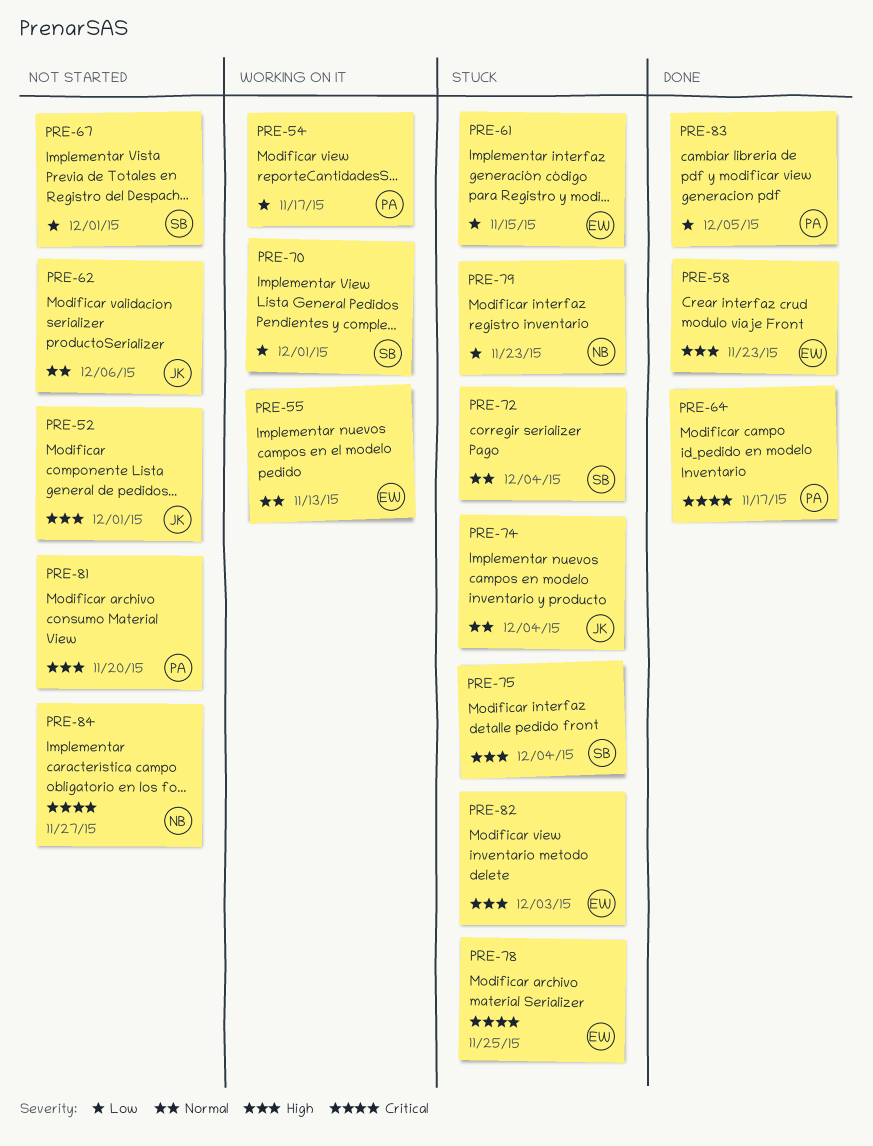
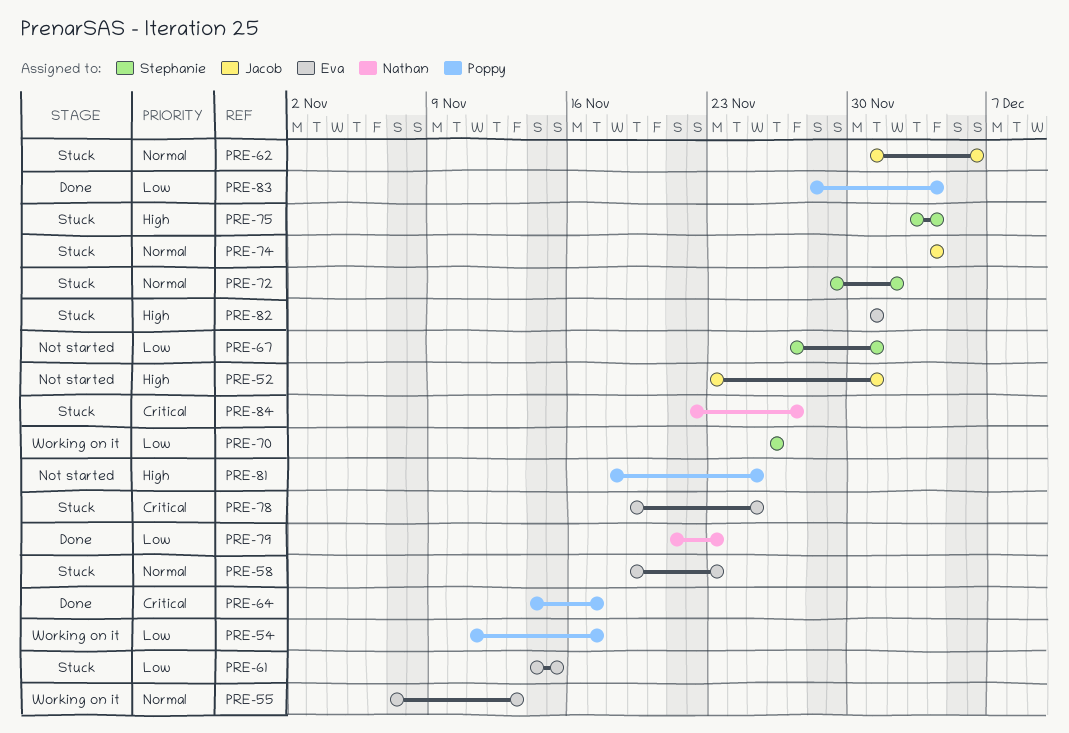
PRE-58, status: Done -> Stuck
PRE-58, priority: High -> Normal
PRE-62, status: Not started -> Stuck
PRE-70, due: Dec 1 -> Nov 26
PRE-72, due: Dec 4 -> Dec 2
PRE-79, status: Stuck -> Done
PRE-81, due: Nov 20 -> Nov 25
PRE-82, due: Dec 3 -> Dec 1
PRE-83, due: Dec 5 -> Dec 4
PRE-84, status: Not started -> Stuck

